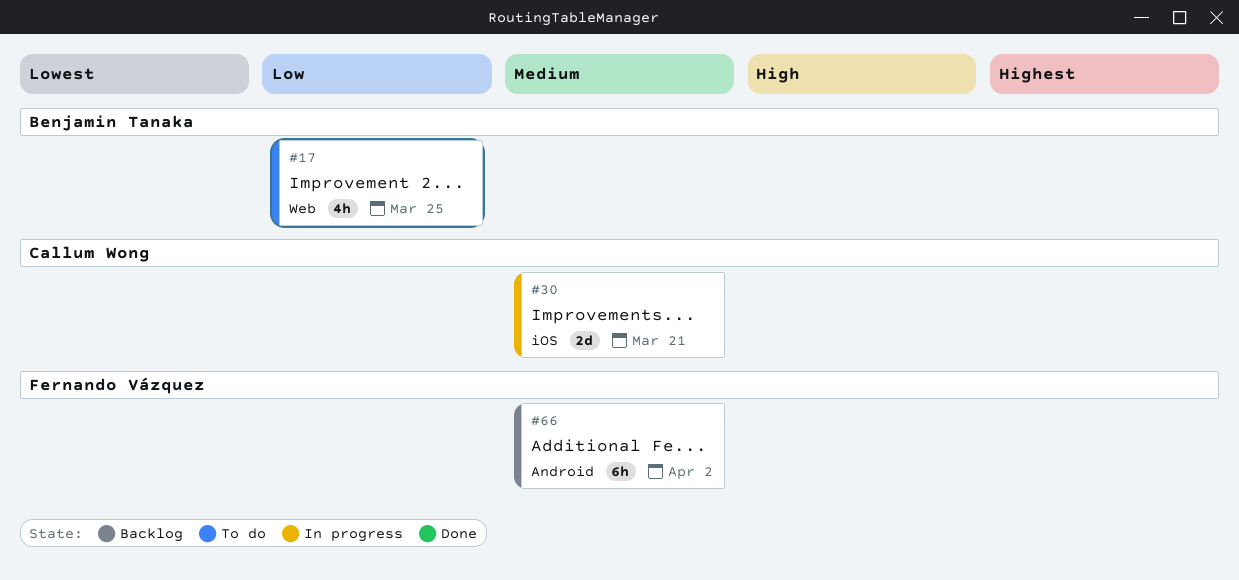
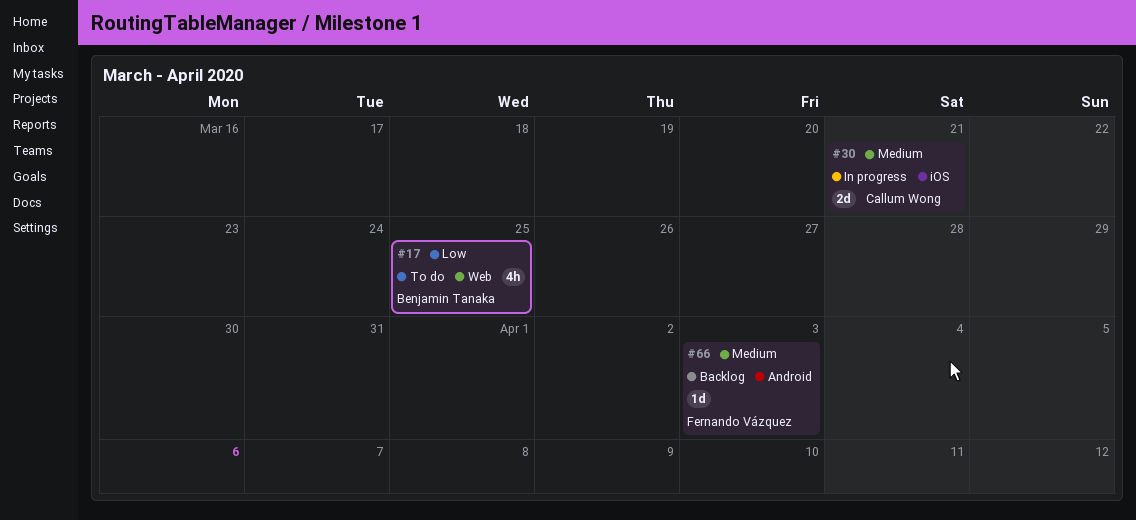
#66, estimate: 6h -> 1d
#66, due: Apr 2 -> Apr 3

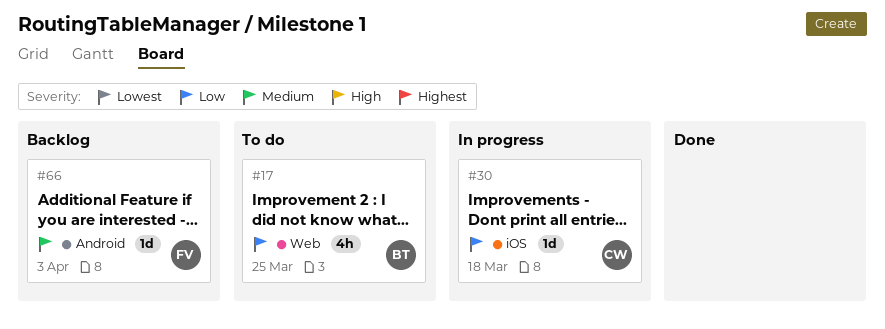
#30, priority: Medium -> Low
#30, estimate: 2d -> 1d
#30, due: Mar 21 -> Mar 18

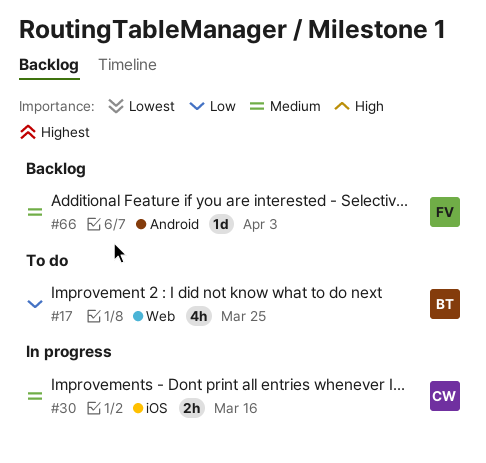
#30, priority: Low -> Medium
#30, estimate: 1d -> 2h
#30, due: Mar 18 -> Mar 16

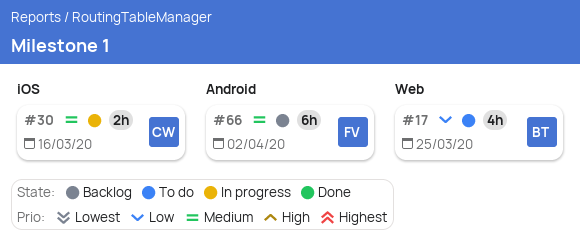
#66, estimate: 1d -> 6h
#66, due: Apr 3 -> Apr 2

